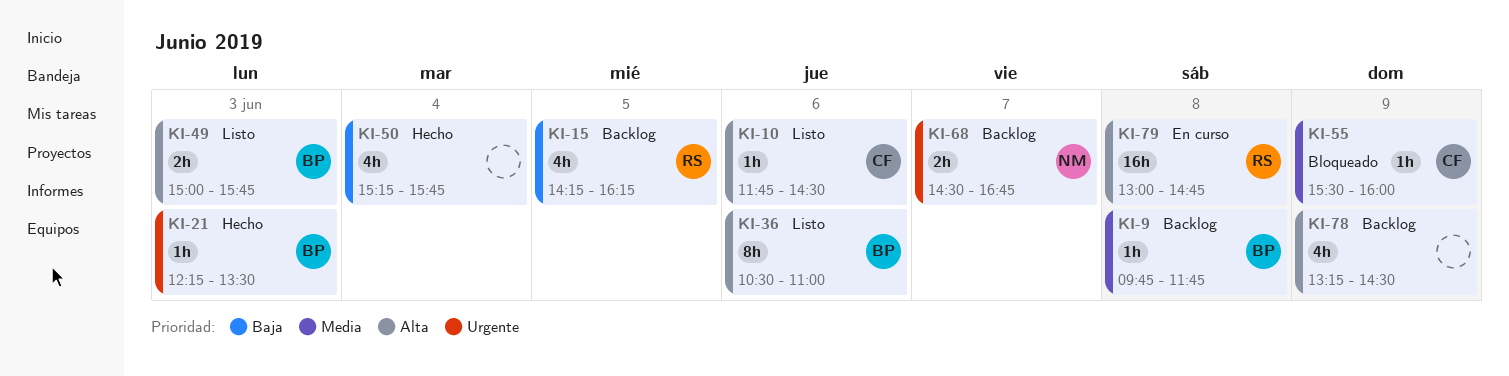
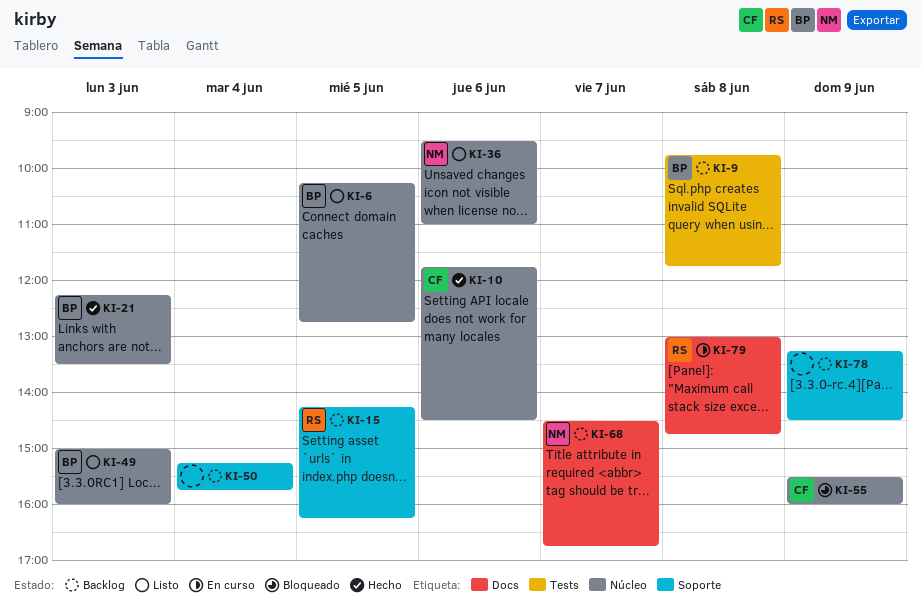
KI-6: none -> present
KI-10, status: Listo -> Hecho
KI-36, owner: BP -> NM
KI-36, begins: 10:30 -> 09:30
KI-49, ends: 15:45 -> 16:00
KI-50, status: Hecho -> Backlog

